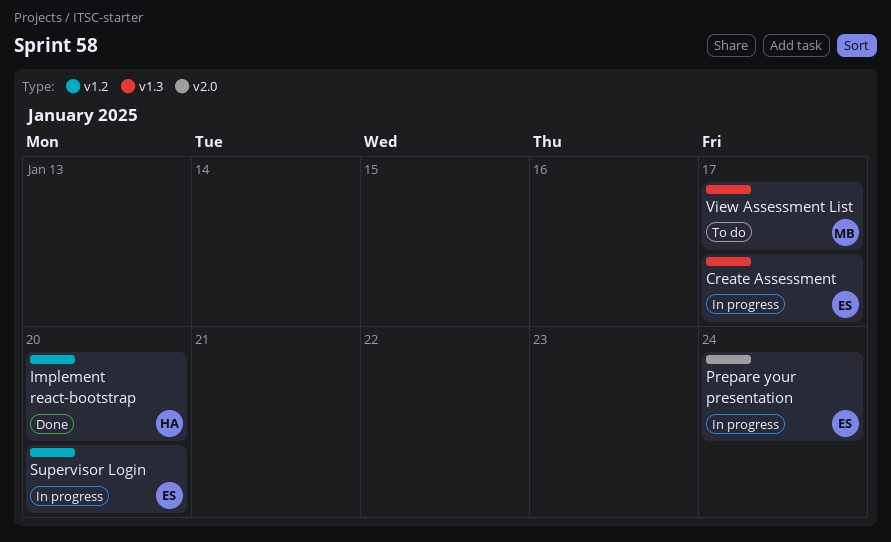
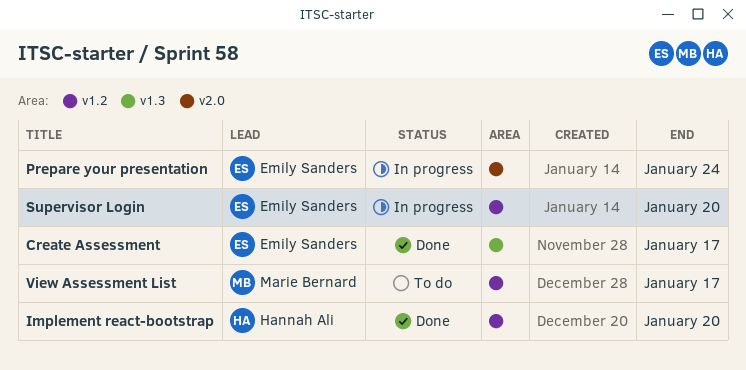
Create Assessment, status: In progress -> Done
View Assessment List, label: v1.3 -> v1.2

